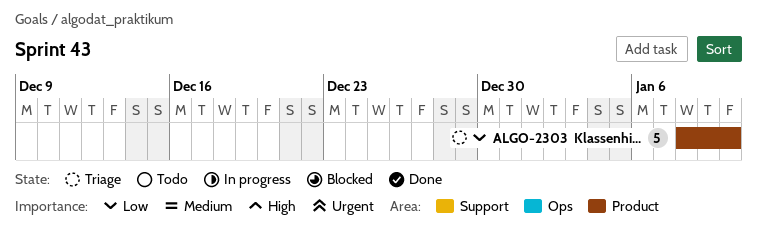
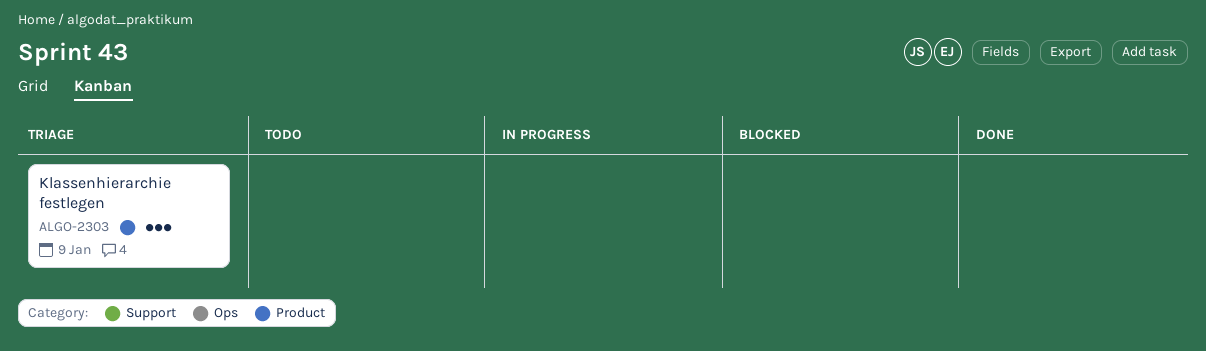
ALGO-2303, estimate: 5 -> 3
ALGO-2303, due: Jan 10 -> Jan 9

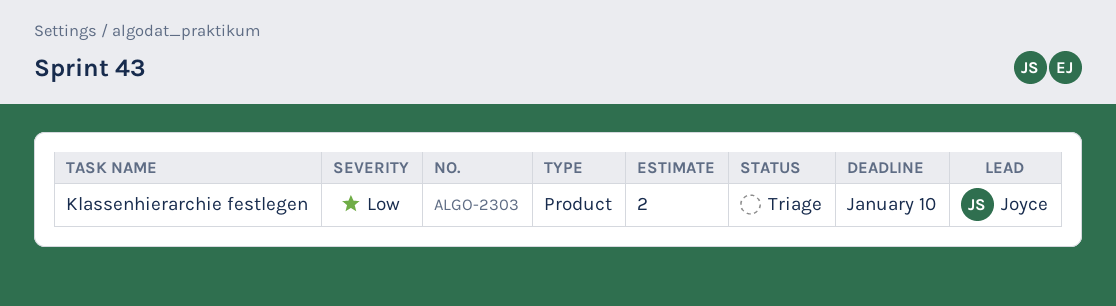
ALGO-2303, estimate: 3 -> 2
ALGO-2303, due: Jan 9 -> Jan 10

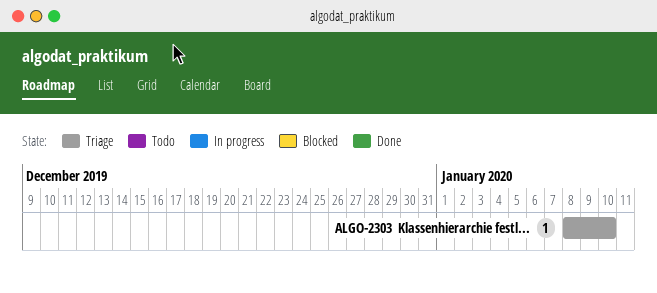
ALGO-2303, estimate: 2 -> 1

